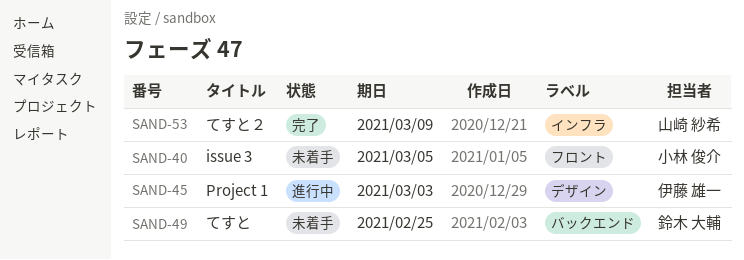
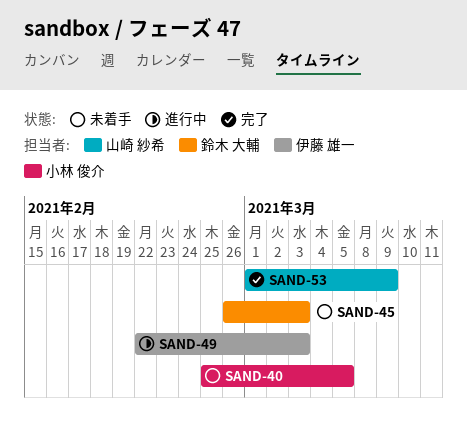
SAND-45, status: 進行中 -> 未着手
SAND-45, owner: 伊藤 雄一 -> 鈴木 大輔
SAND-49, status: 未着手 -> 進行中
SAND-49, owner: 鈴木 大輔 -> 伊藤 雄一
SAND-49, due: Feb 25 -> Mar 3

